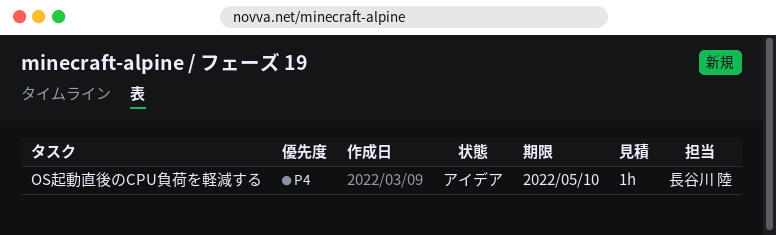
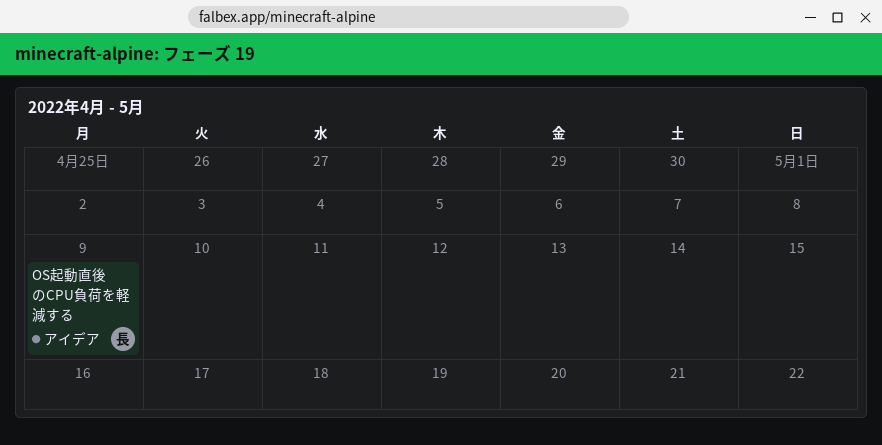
OS起動直後のCPU負荷を軽減する, due: May 10 -> May 9

